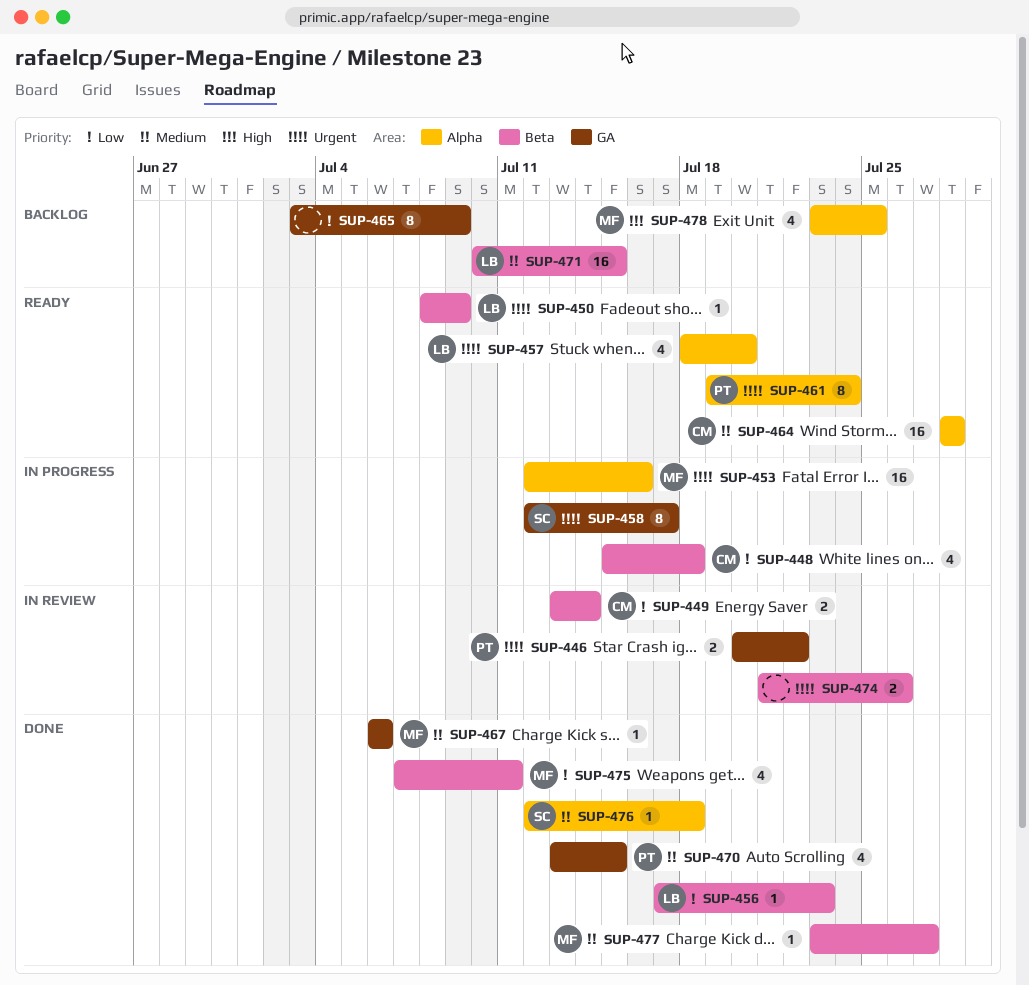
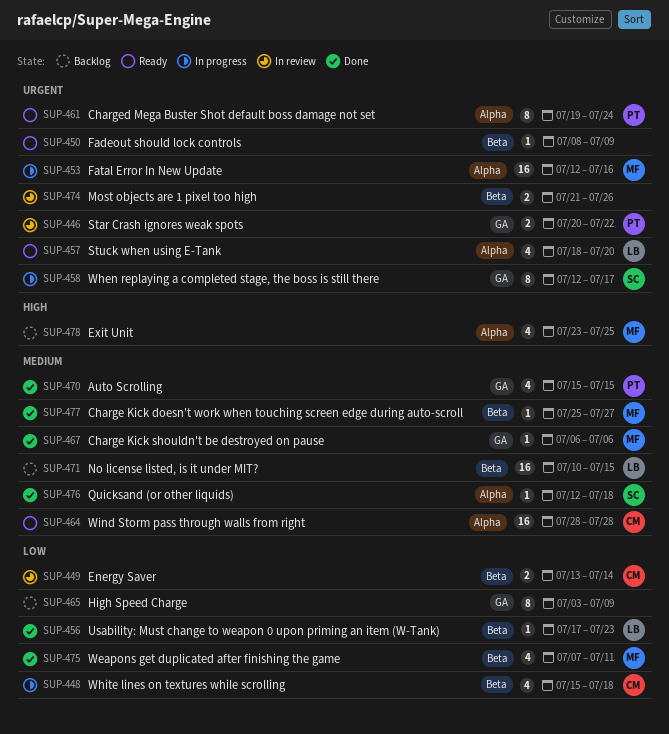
SUP-450, owner: LB -> none
SUP-470, start: Jul 13 -> Jul 15
SUP-477, start: Jul 23 -> Jul 25

